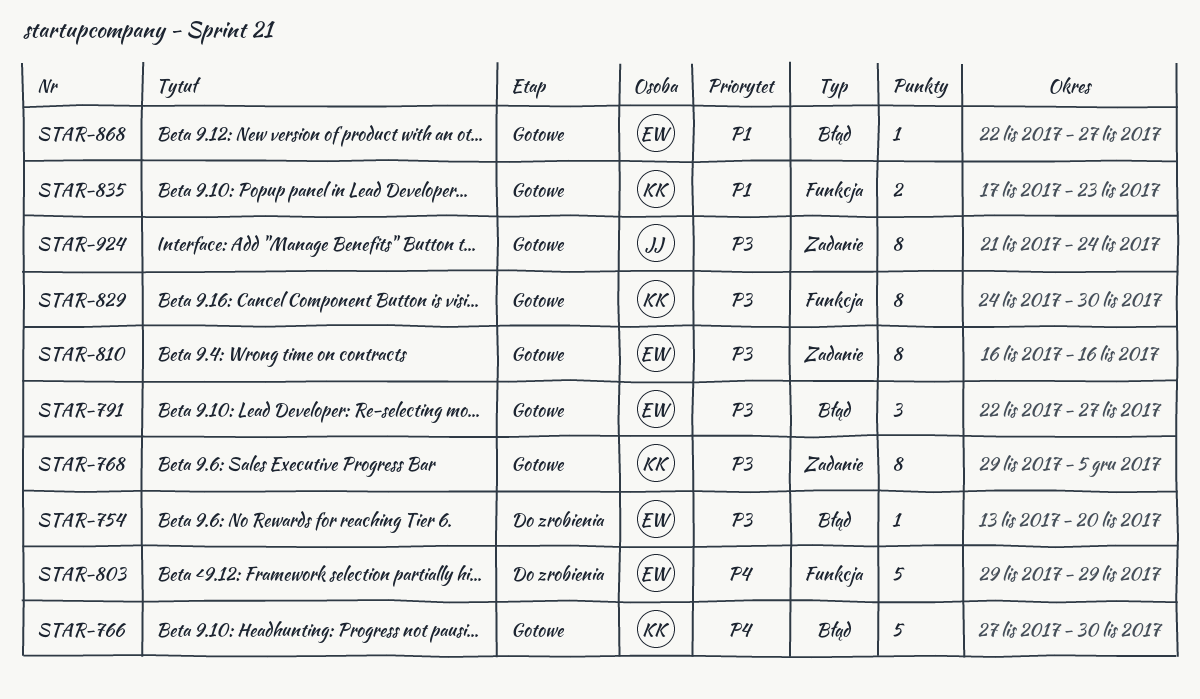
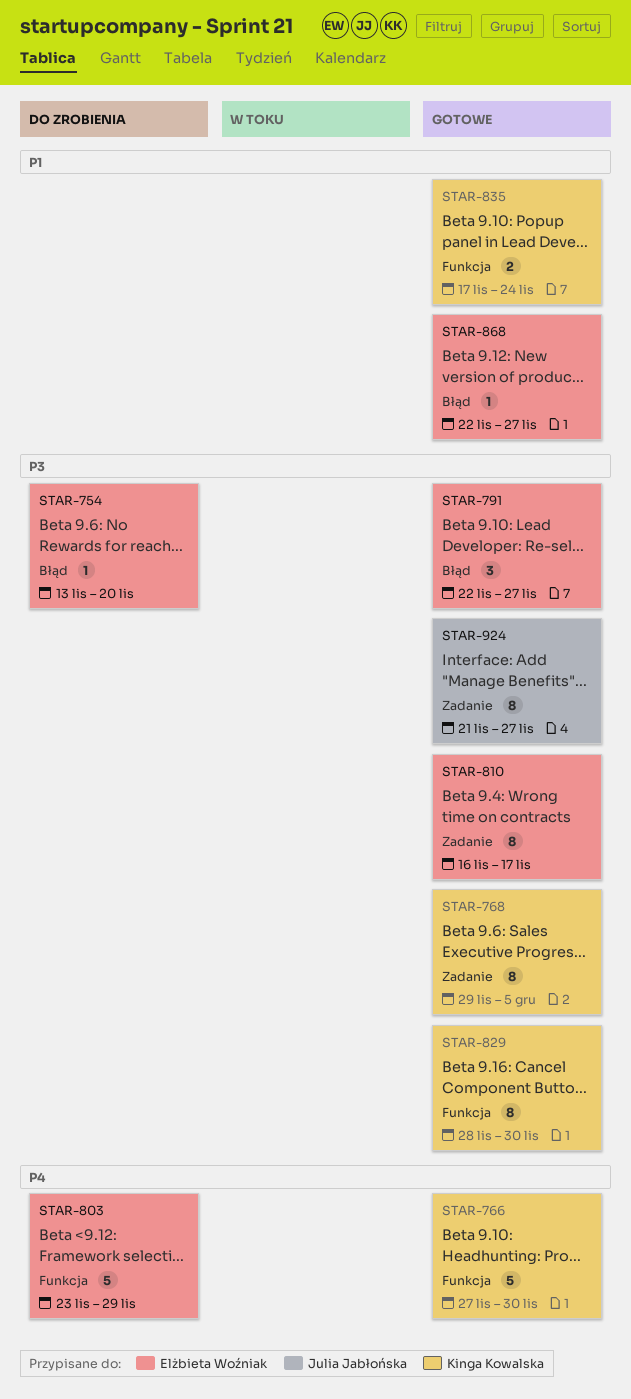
STAR-766, label: Błąd -> Funkcja
STAR-803, start: Nov 29 -> Nov 23
STAR-810, due: Nov 16 -> Nov 17
STAR-829, start: Nov 24 -> Nov 28
STAR-835, due: Nov 23 -> Nov 24
STAR-924, due: Nov 24 -> Nov 27

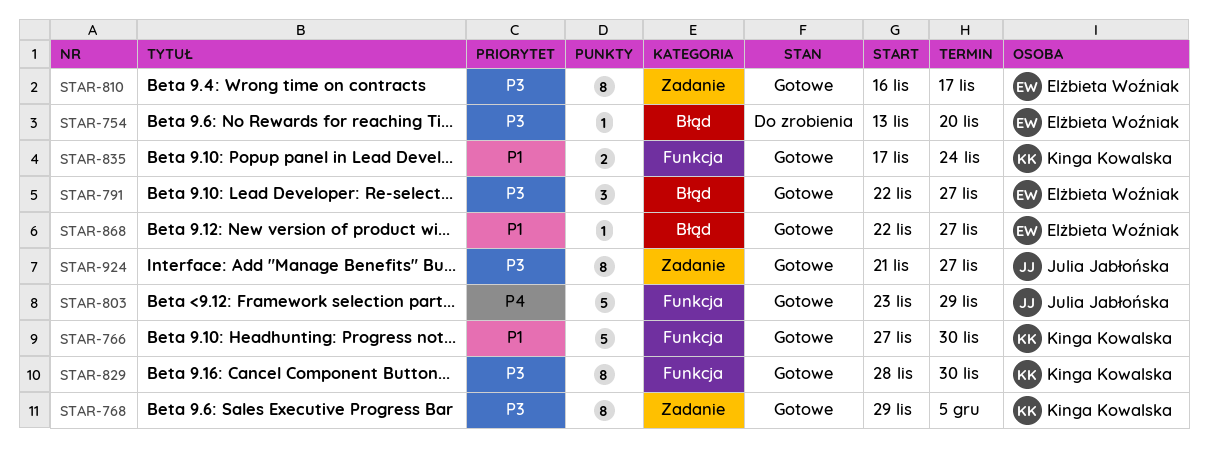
STAR-766, priority: P4 -> P1
STAR-803, status: Do zrobienia -> Gotowe
STAR-803, owner: Elżbieta Woźniak -> Julia Jabłońska

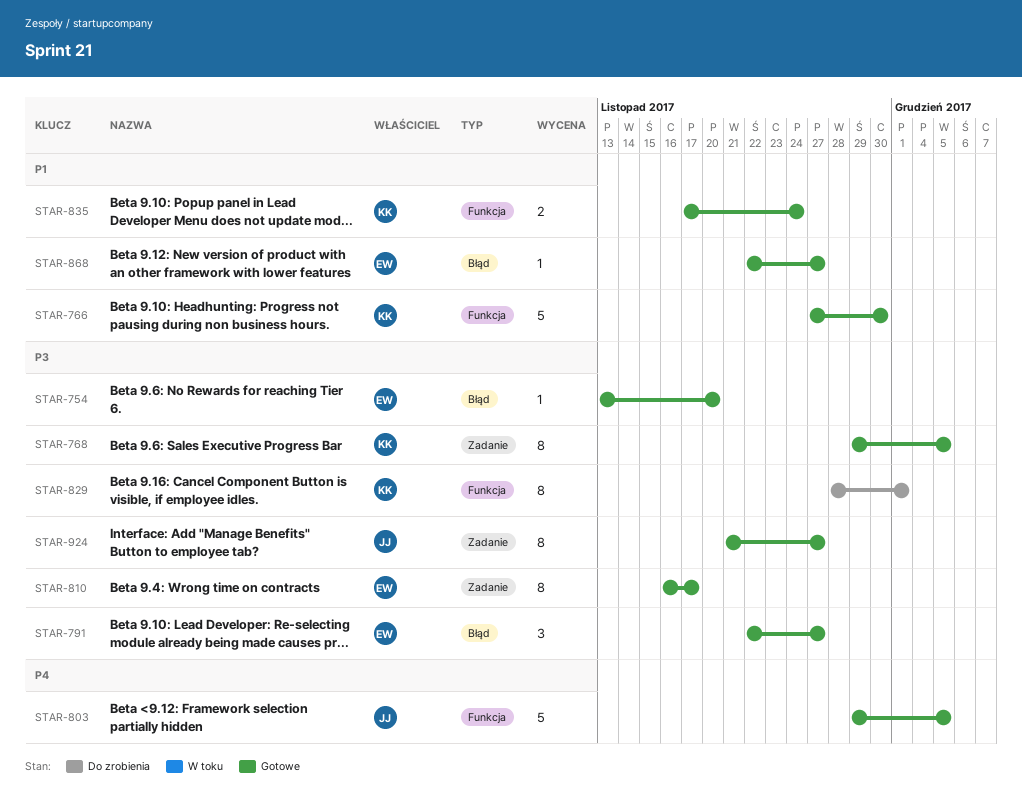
STAR-754, status: Do zrobienia -> Gotowe
STAR-803, start: Nov 23 -> Nov 29
STAR-803, due: Nov 29 -> Dec 5
STAR-829, status: Gotowe -> Do zrobienia
STAR-829, due: Nov 30 -> Dec 1

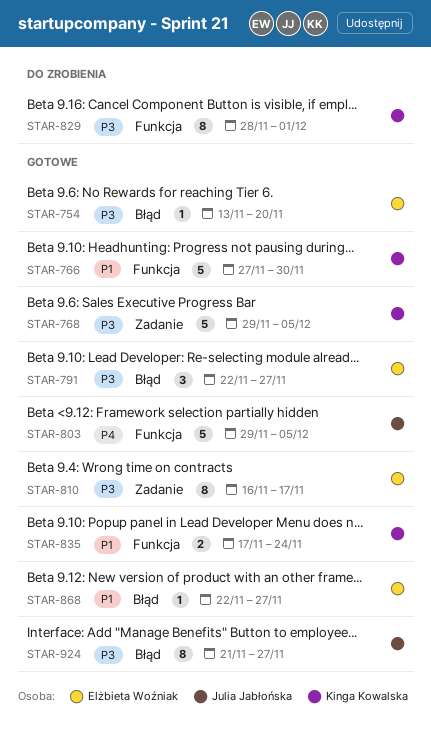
STAR-768, estimate: 8 -> 5
STAR-924, label: Zadanie -> Błąd

